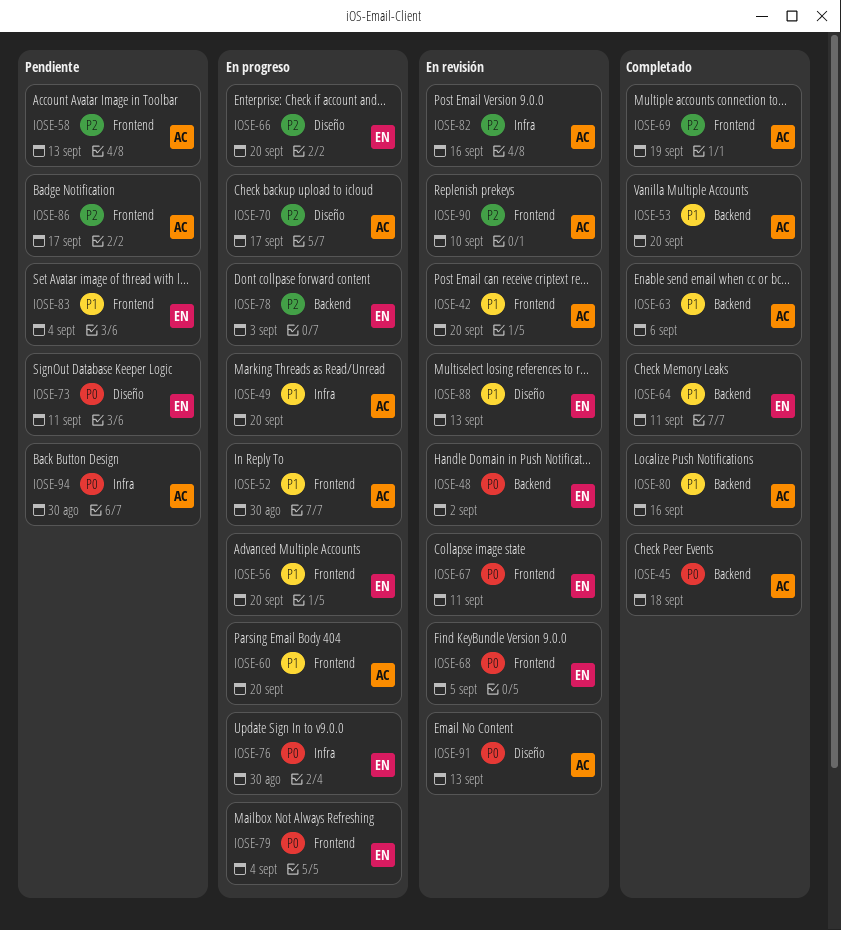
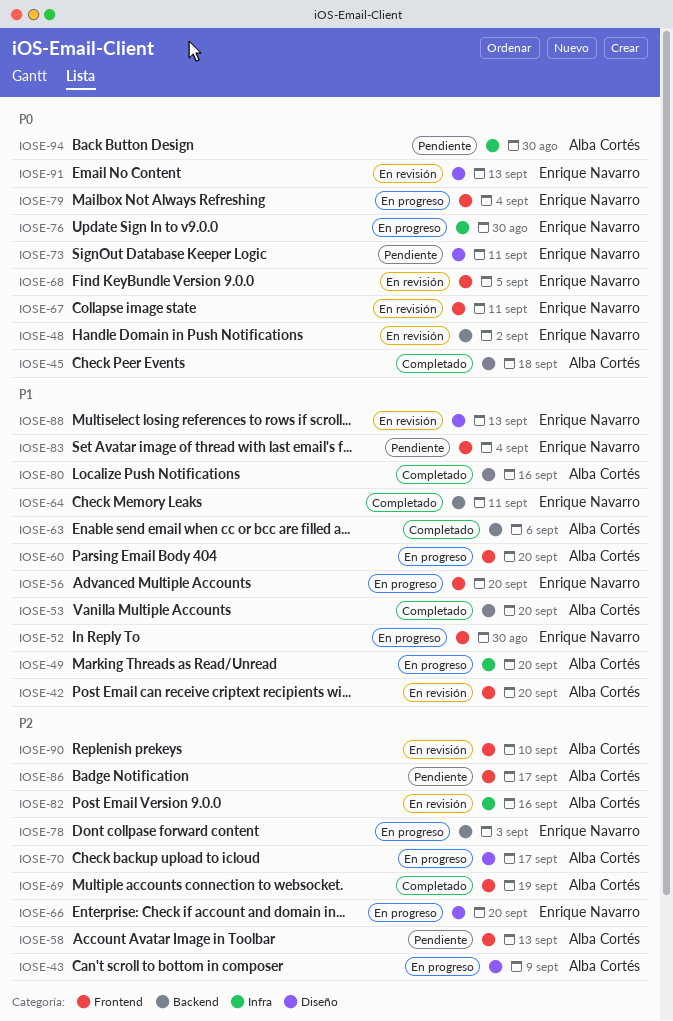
IOSE-43: none -> present
IOSE-52, owner: Alba Cortés -> Enrique Navarro
IOSE-91, owner: Alba Cortés -> Enrique Navarro

